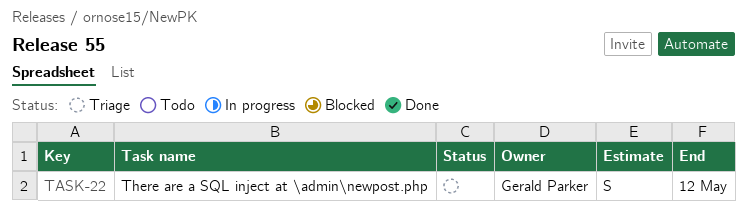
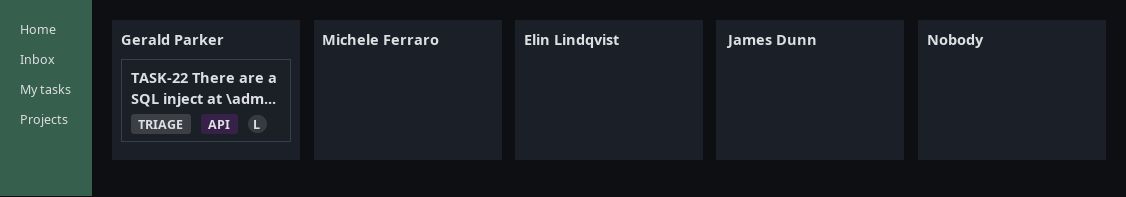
TASK-22, estimate: S -> L

